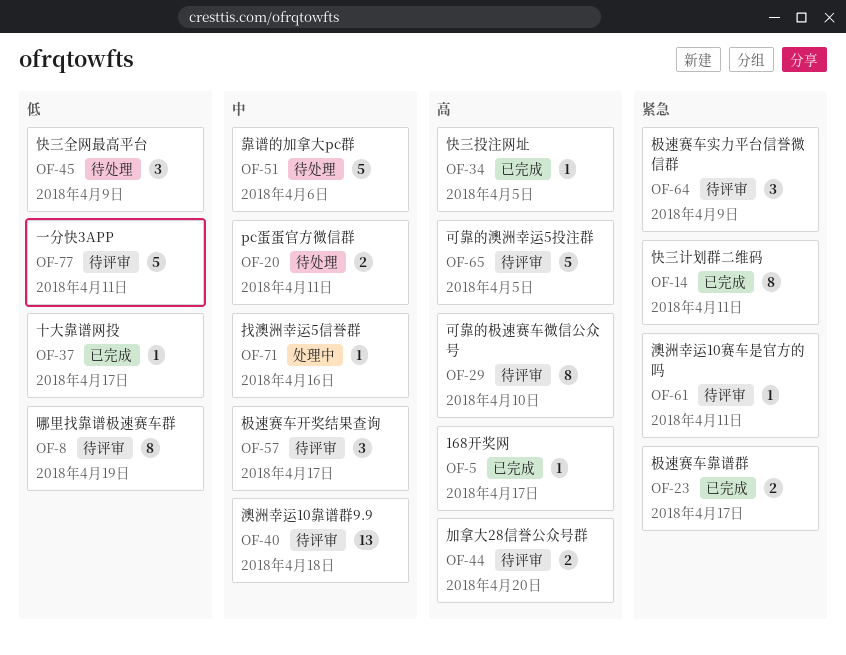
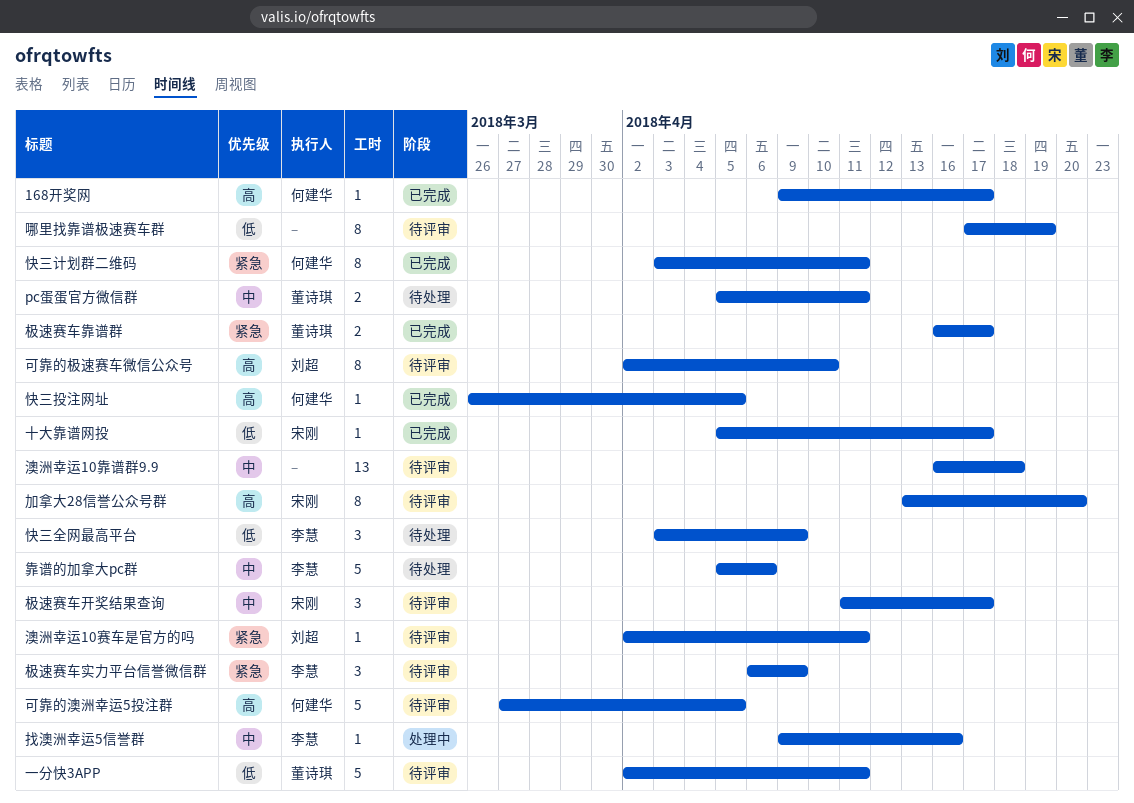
加拿大28信誉公众号群, estimate: 2 -> 8

